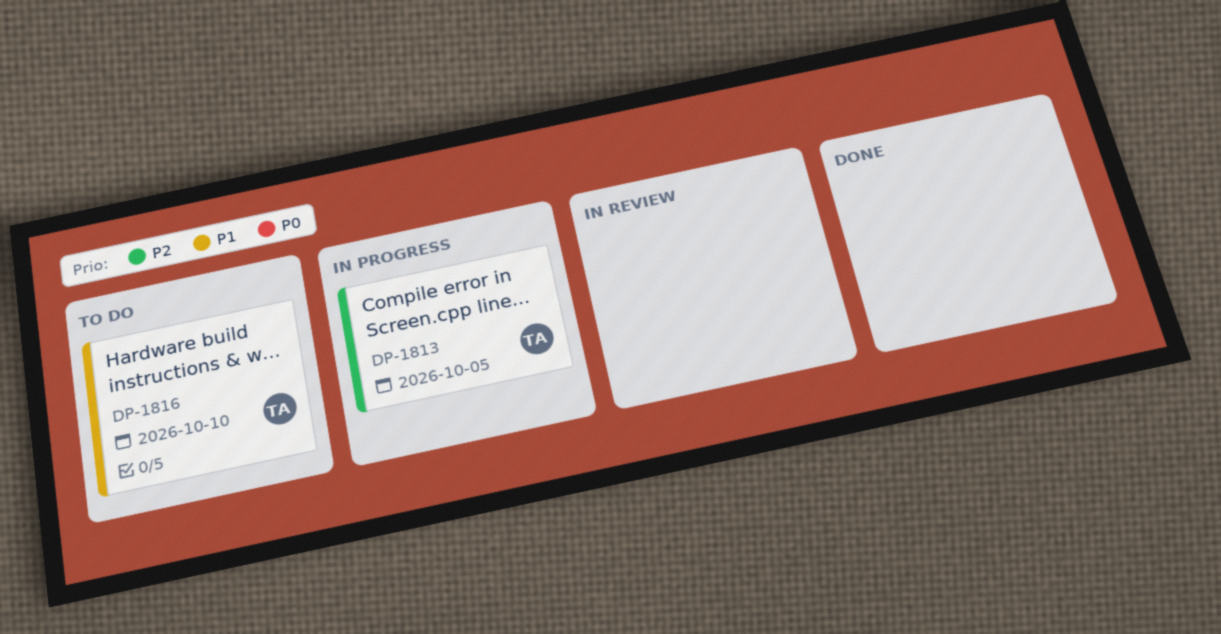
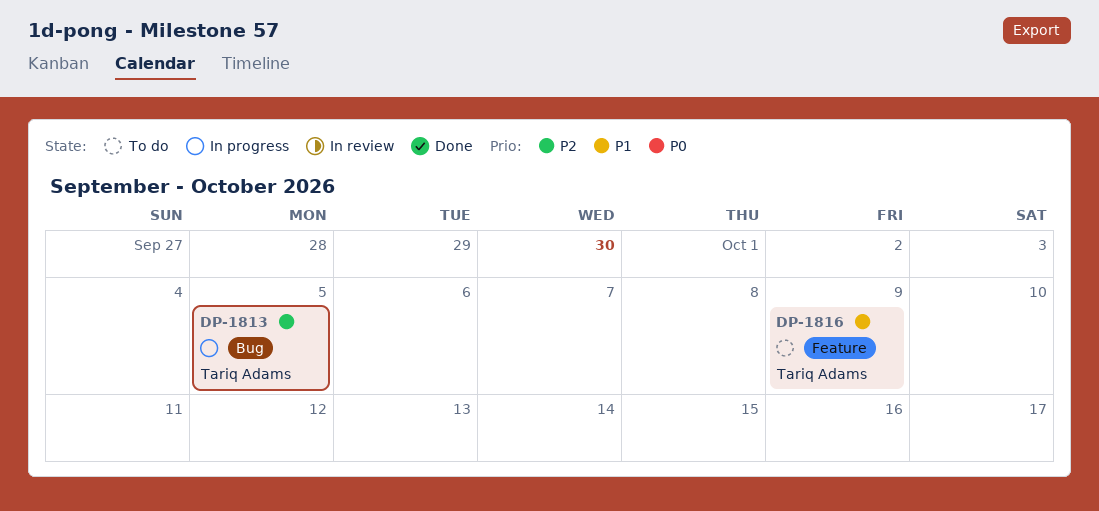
DP-1816, due: Oct 10 -> Oct 9

